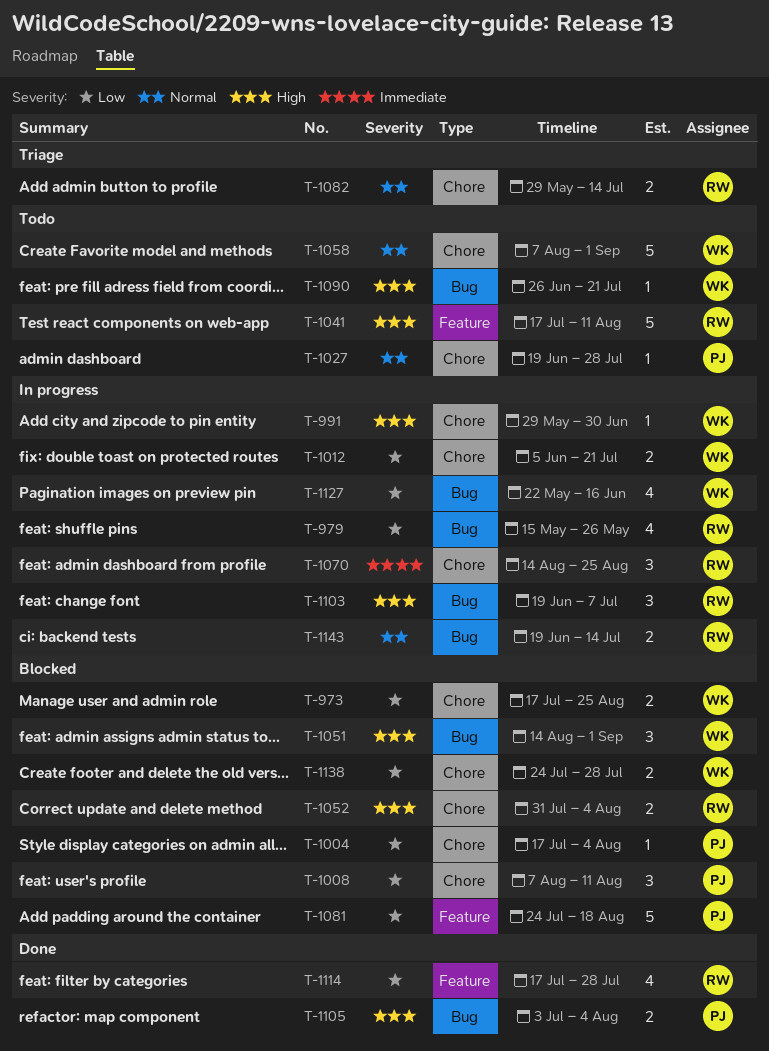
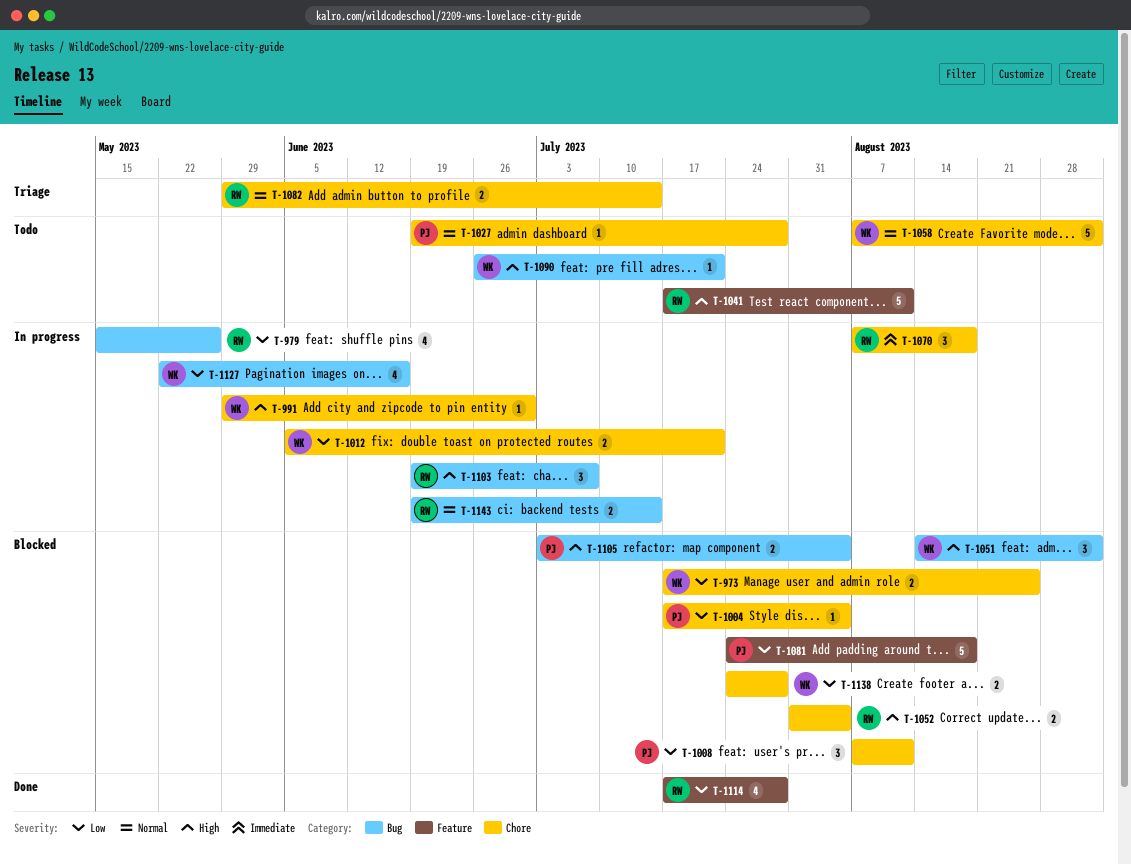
T-1070, start: Aug 14 -> Aug 7
T-1070, due: Aug 25 -> Aug 18
T-1105, status: Done -> Blocked

